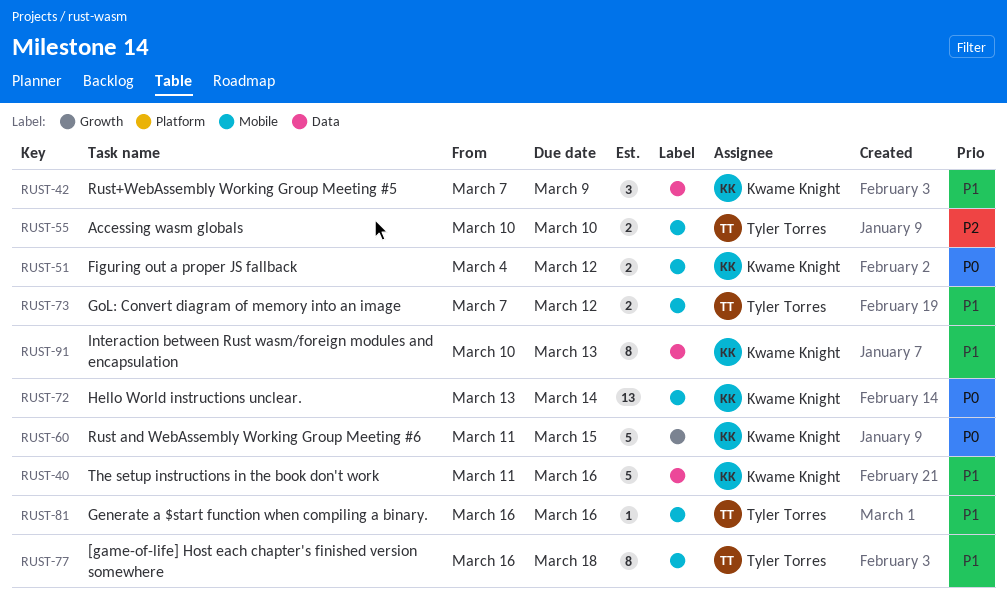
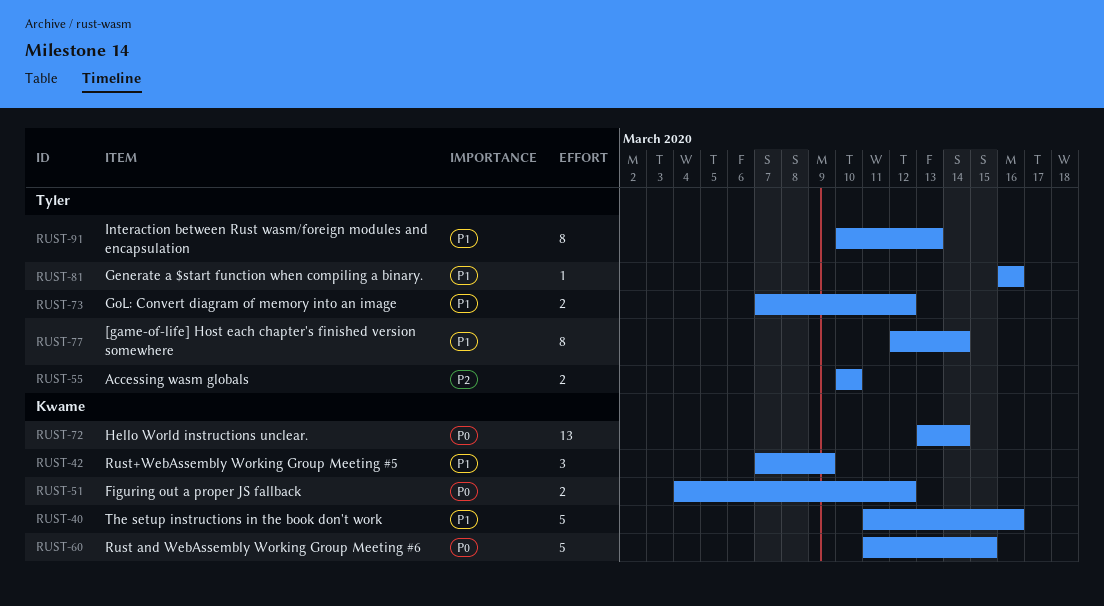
RUST-77, start: Mar 16 -> Mar 12
RUST-77, due: Mar 18 -> Mar 14
RUST-91, owner: Kwame Knight -> Tyler Torres

